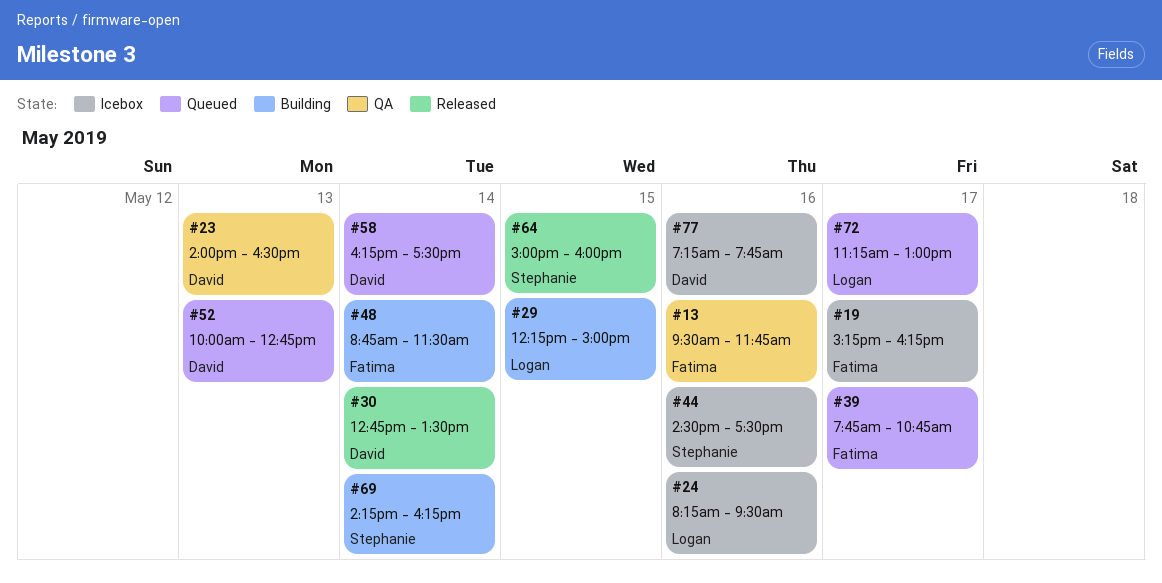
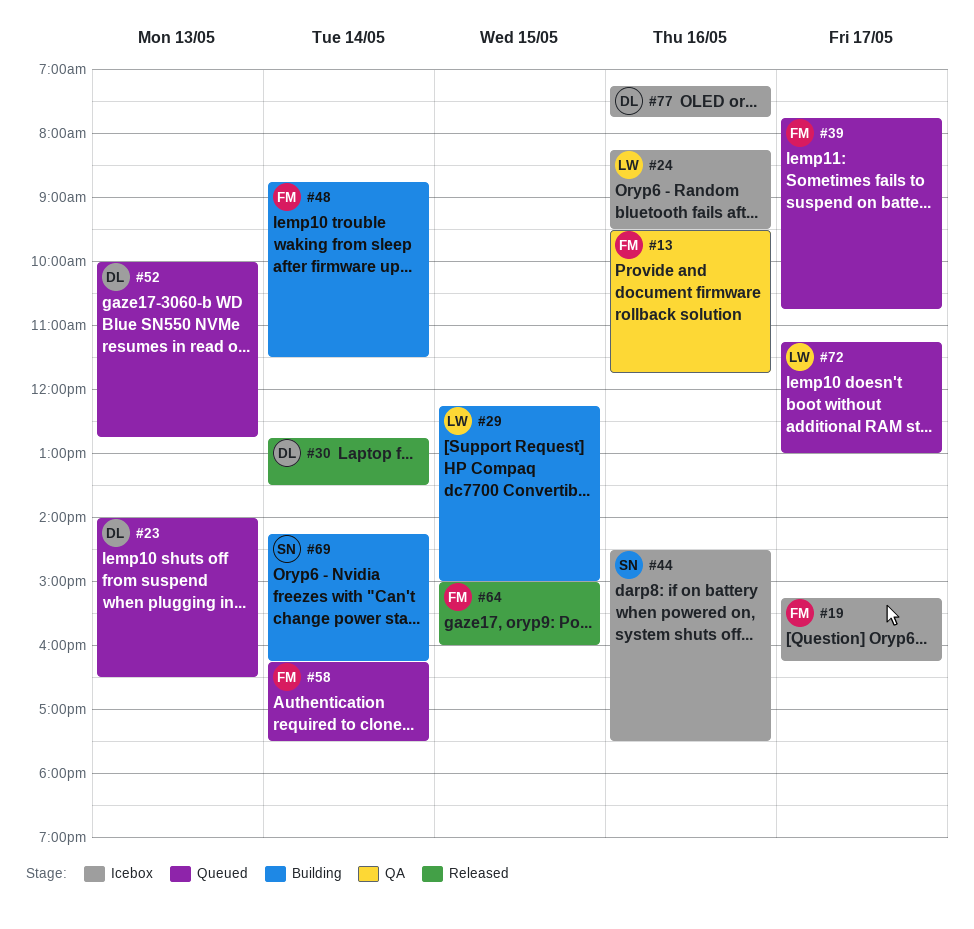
#23, status: QA -> Queued
#58, owner: David -> Fatima
#64, owner: Stephanie -> Fatima

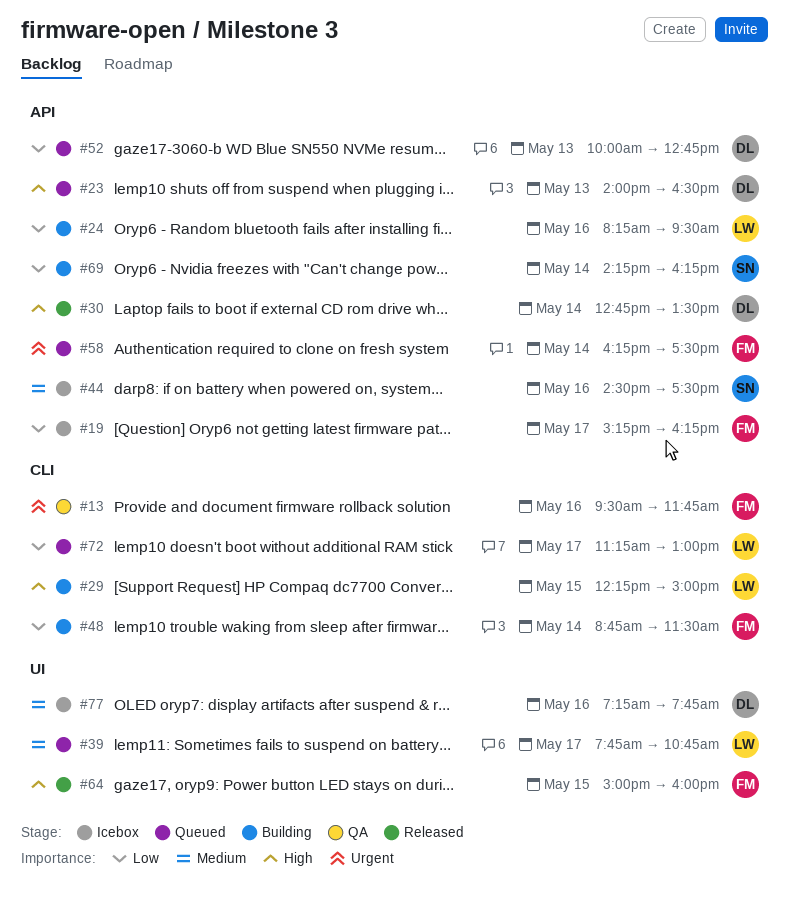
#24, status: Icebox -> Building
#39, owner: FM -> LW

